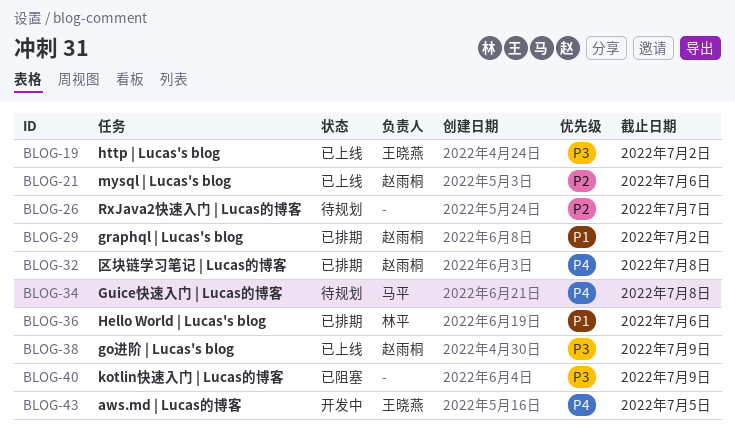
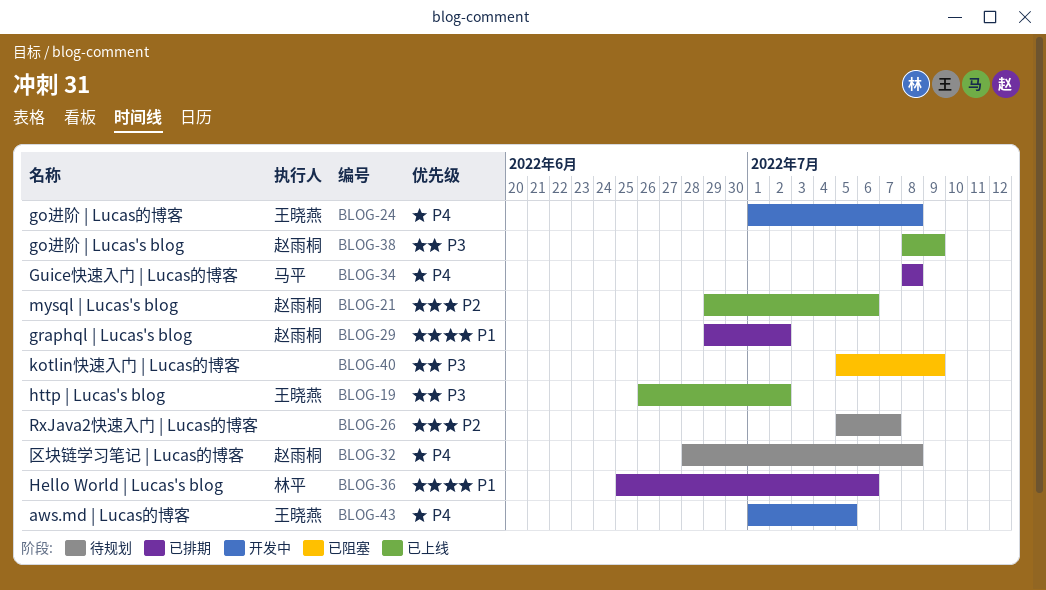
BLOG-24: none -> present
BLOG-32, status: 已排期 -> 待规划
BLOG-34, status: 待规划 -> 已排期

